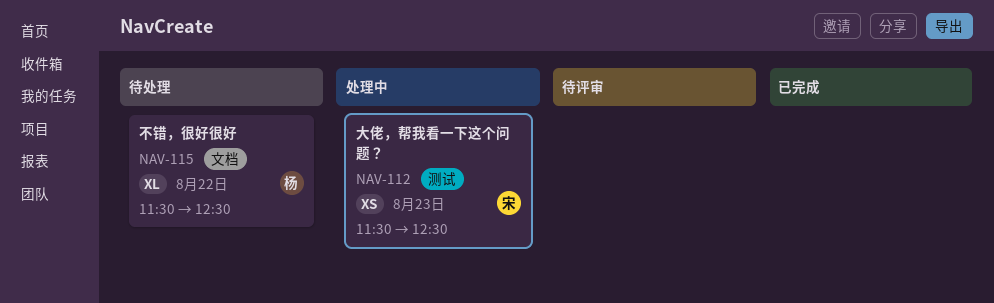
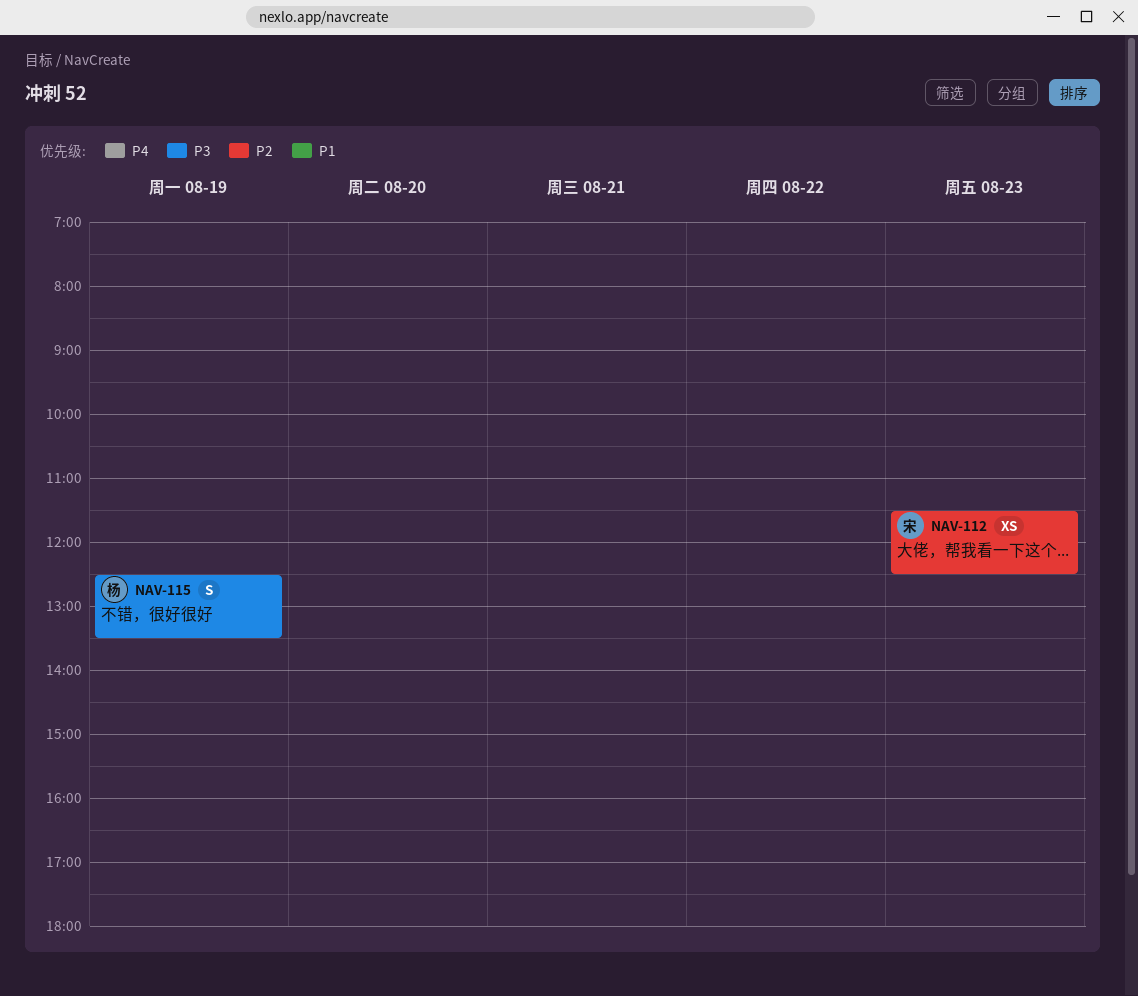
NAV-115, estimate: XL -> S
NAV-115, day: Aug 22 -> Aug 19
NAV-115, begins: 11:30 -> 12:30
NAV-115, ends: 12:30 -> 13:30

